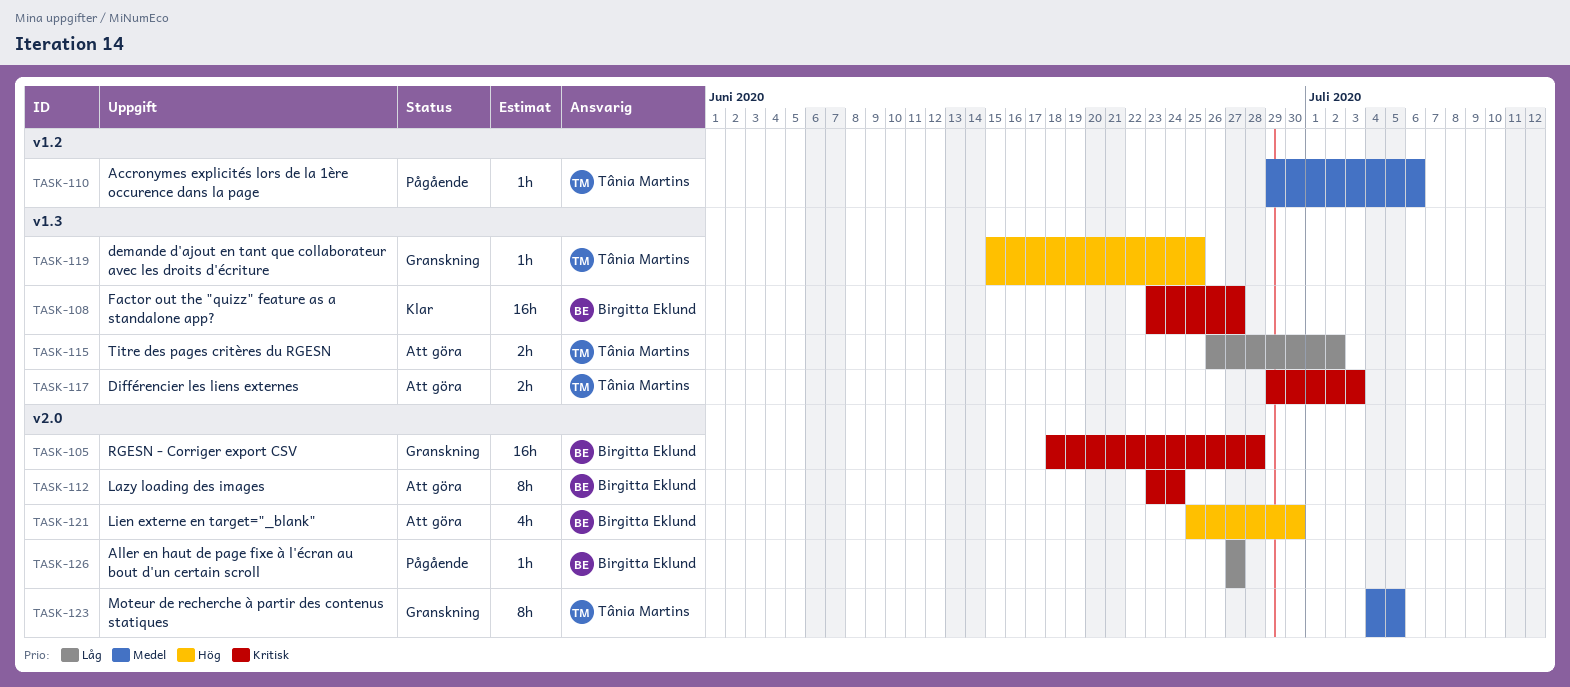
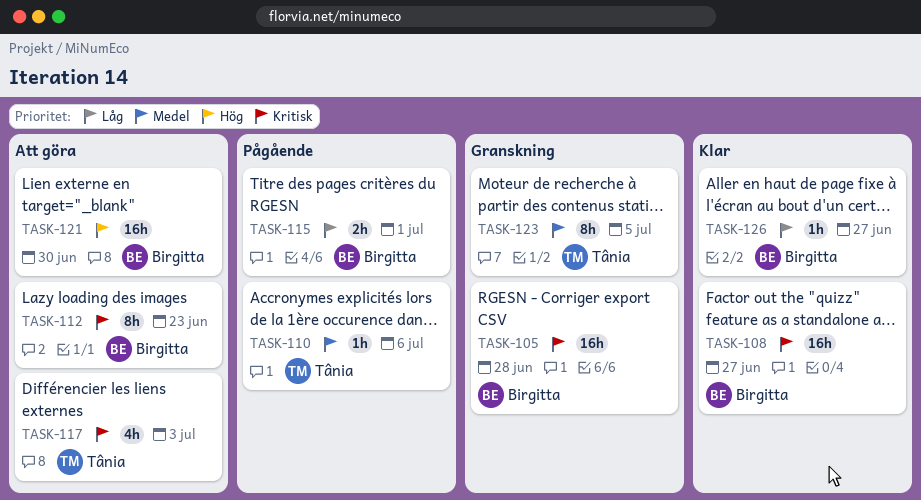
TASK-112, due: Jun 24 -> Jun 23
TASK-115, status: Att göra -> Pågående
TASK-115, owner: Tânia Martins -> Birgitta Eklund
TASK-115, due: Jul 2 -> Jul 1
TASK-117, estimate: 2h -> 4h
TASK-119: present -> none
TASK-121, estimate: 4h -> 16h
TASK-126, status: Pågående -> Klar

